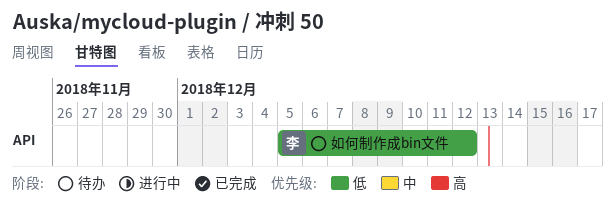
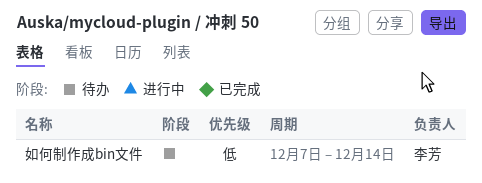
如何制作成bin文件, start: Dec 5 -> Dec 7
如何制作成bin文件, due: Dec 12 -> Dec 14

